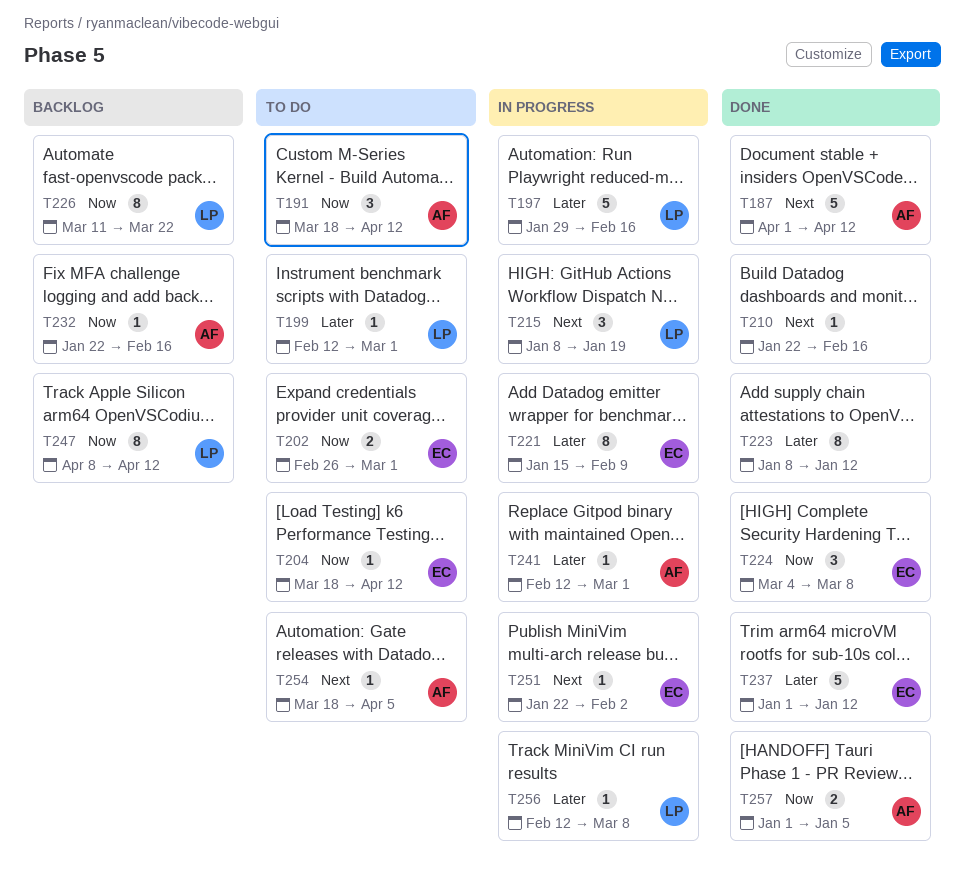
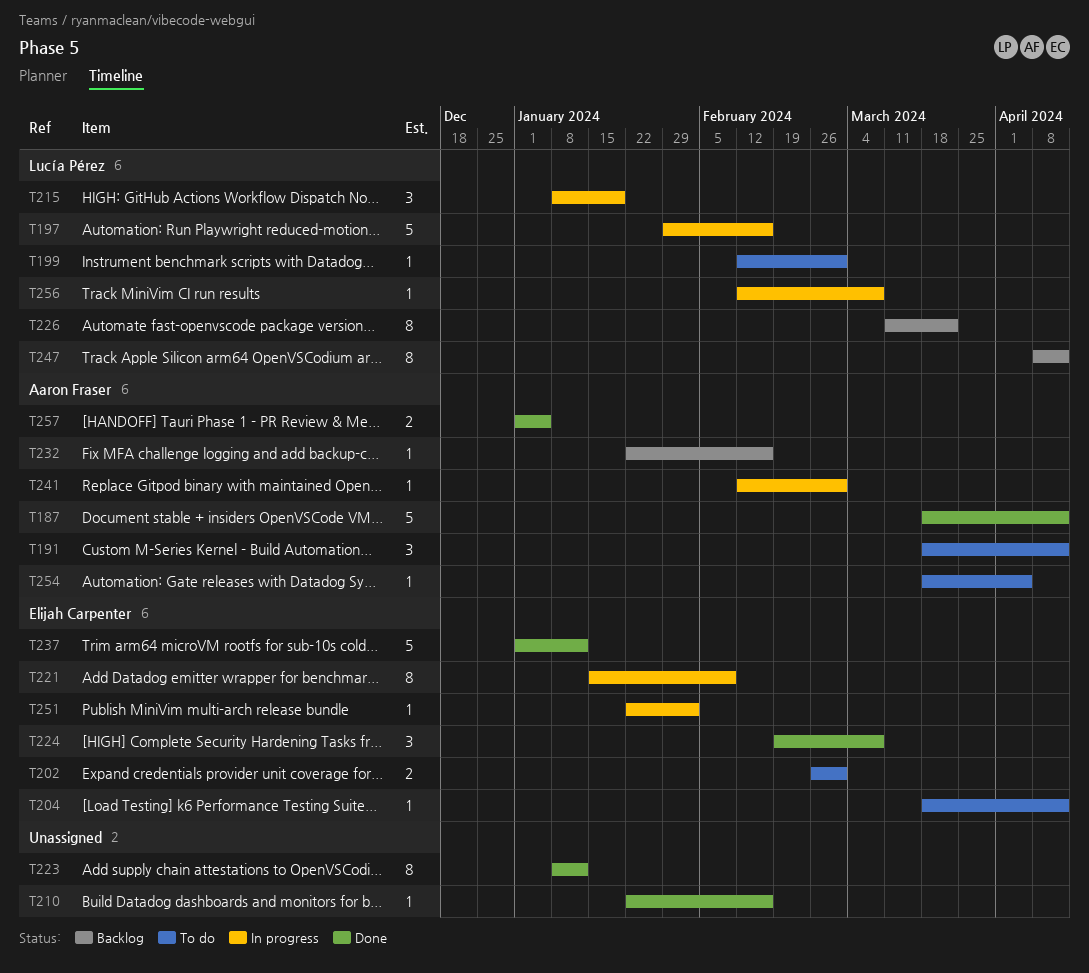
T187, start: Apr 1 -> Mar 18
T224, start: Mar 4 -> Feb 19

